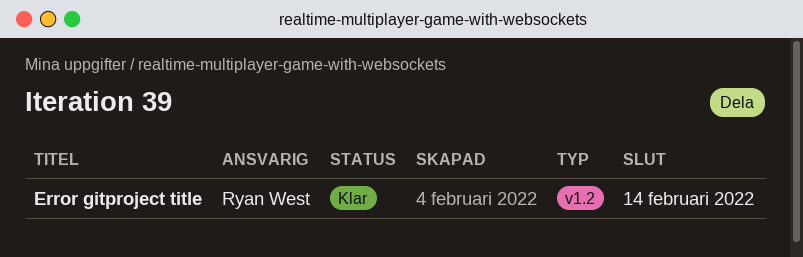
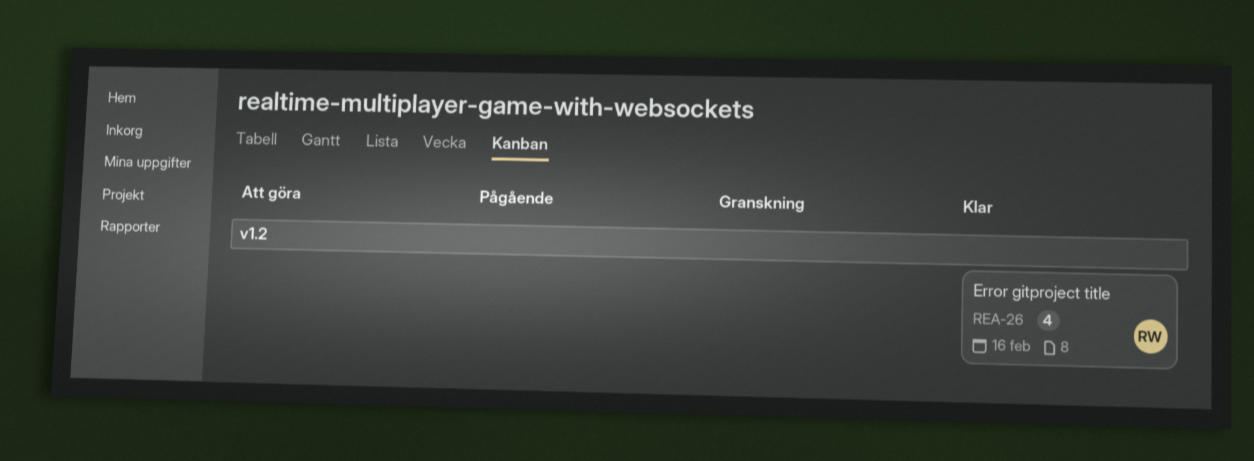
Error gitproject title, due: Feb 14 -> Feb 16

